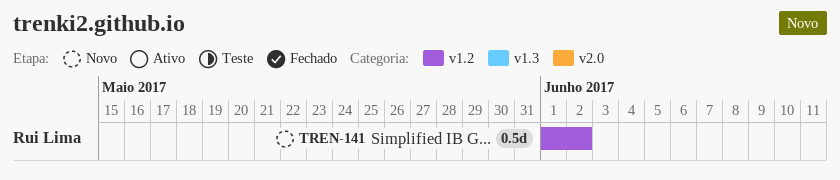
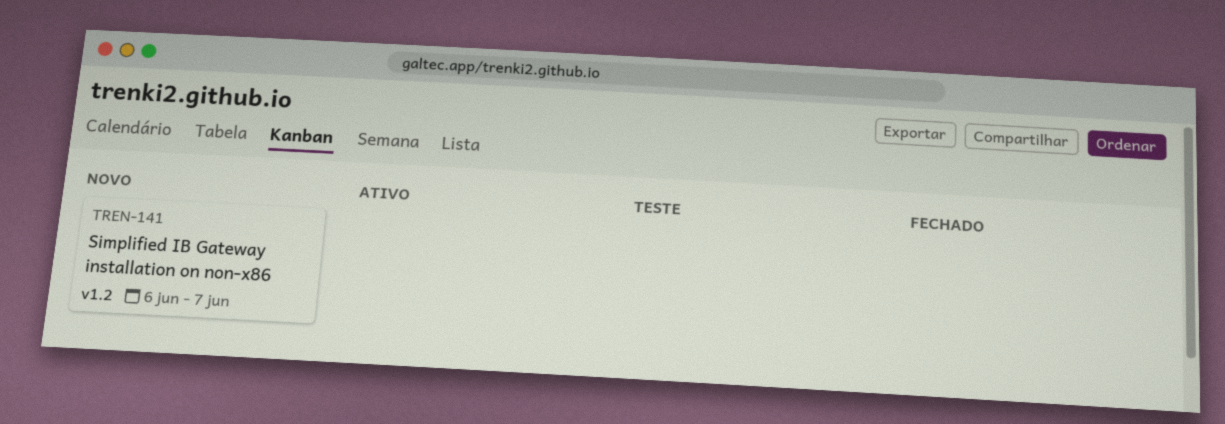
TREN-141, start: Jun 1 -> Jun 6
TREN-141, due: Jun 2 -> Jun 7

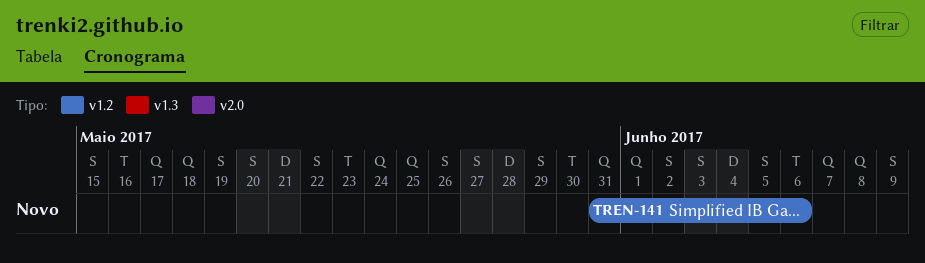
TREN-141, start: Jun 6 -> May 31
TREN-141, due: Jun 7 -> Jun 6

